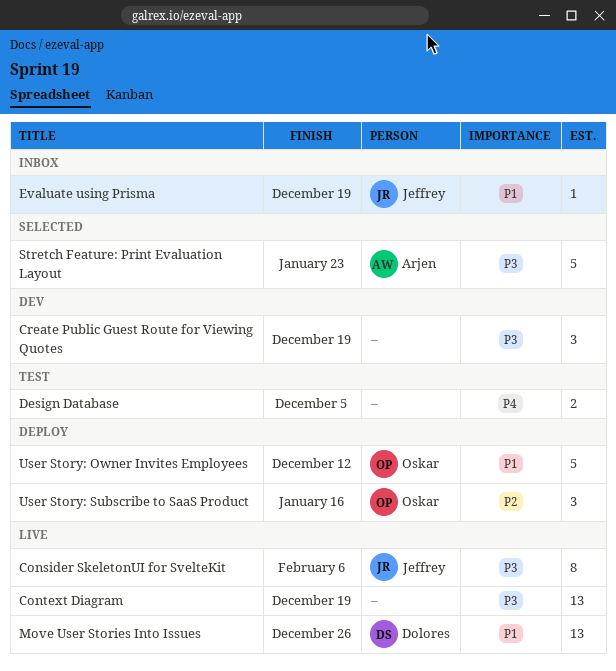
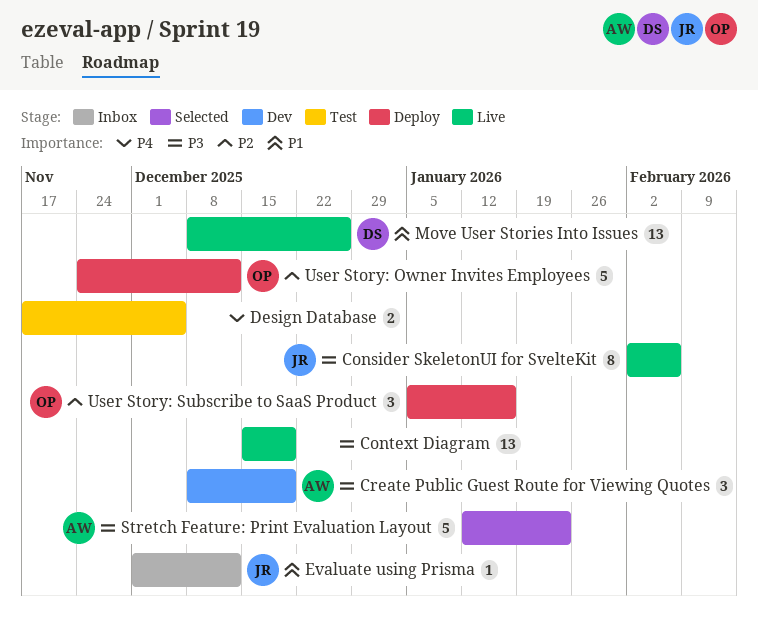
Create Public Guest Route for Viewing Quotes, owner: none -> Arjen
Evaluate using Prisma, due: Dec 19 -> Dec 12
User Story: Owner Invites Employees, priority: P1 -> P2

